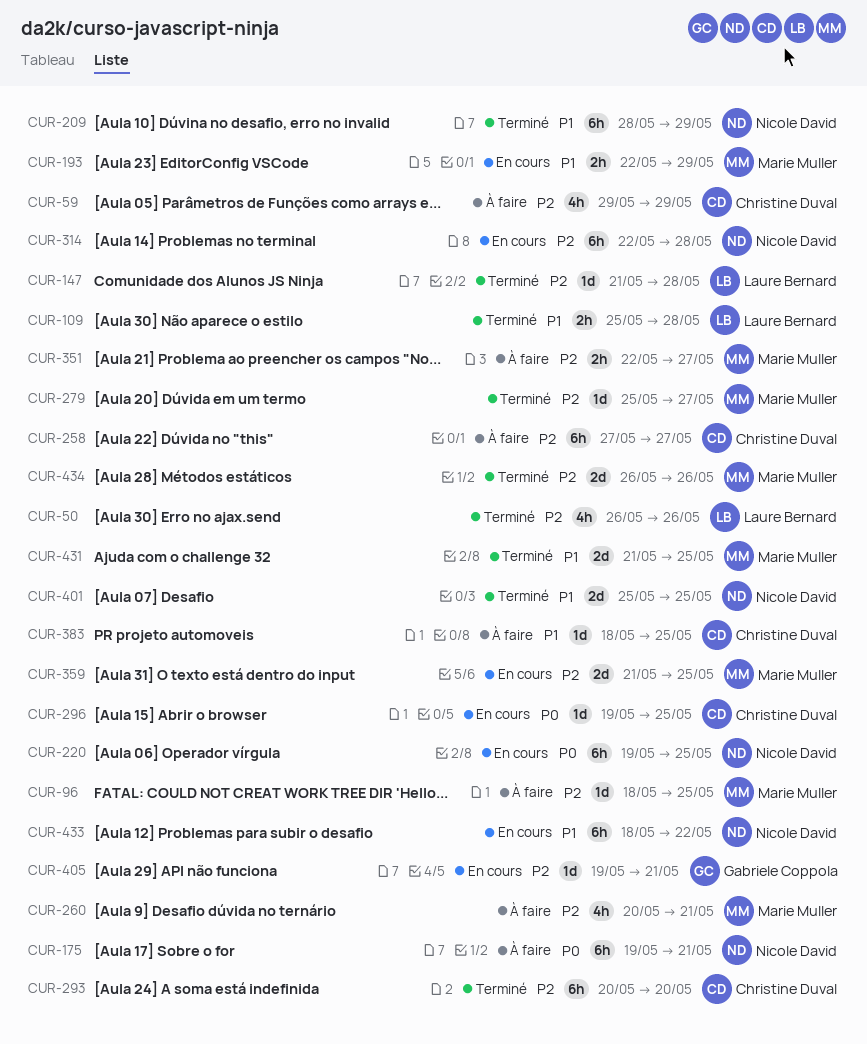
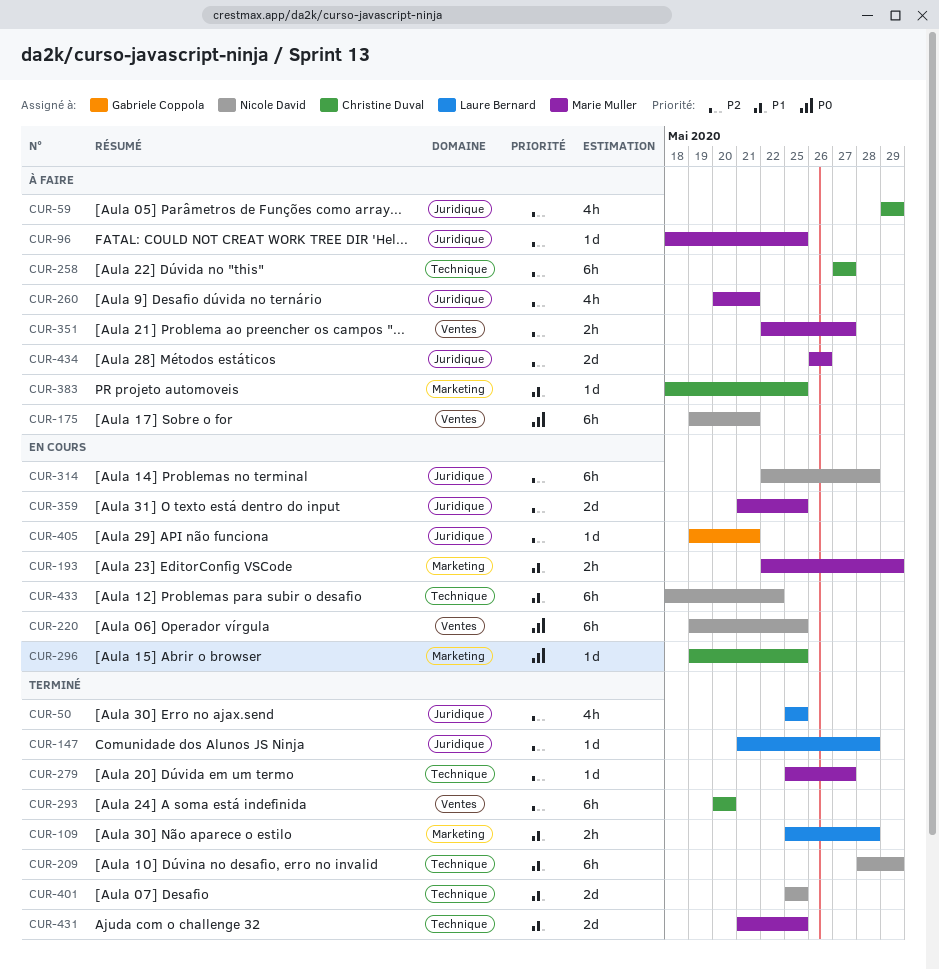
CUR-50, start: May 26 -> May 25
CUR-50, due: May 26 -> May 25
CUR-434, status: Terminé -> À faire

